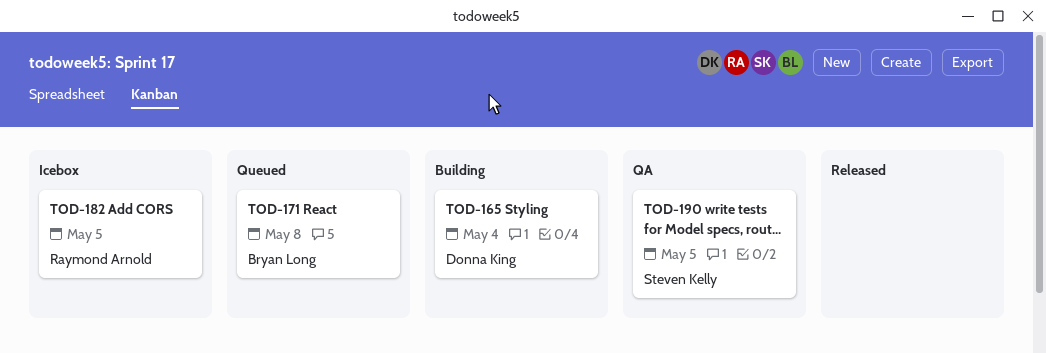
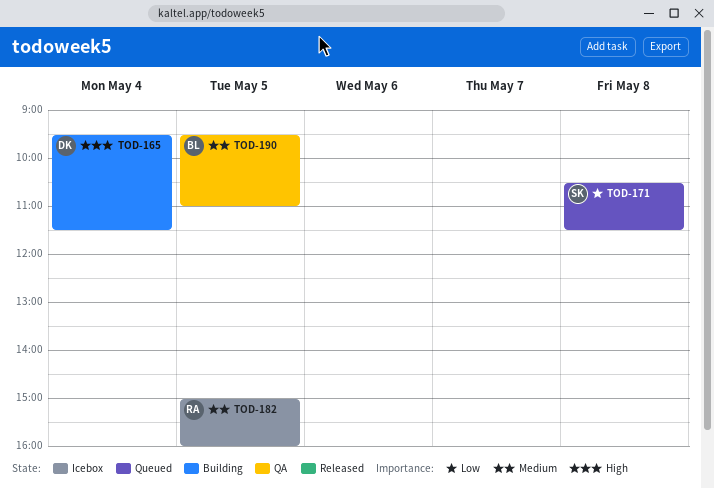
TOD-171, owner: Bryan Long -> Steven Kelly
TOD-190, owner: Steven Kelly -> Bryan Long

